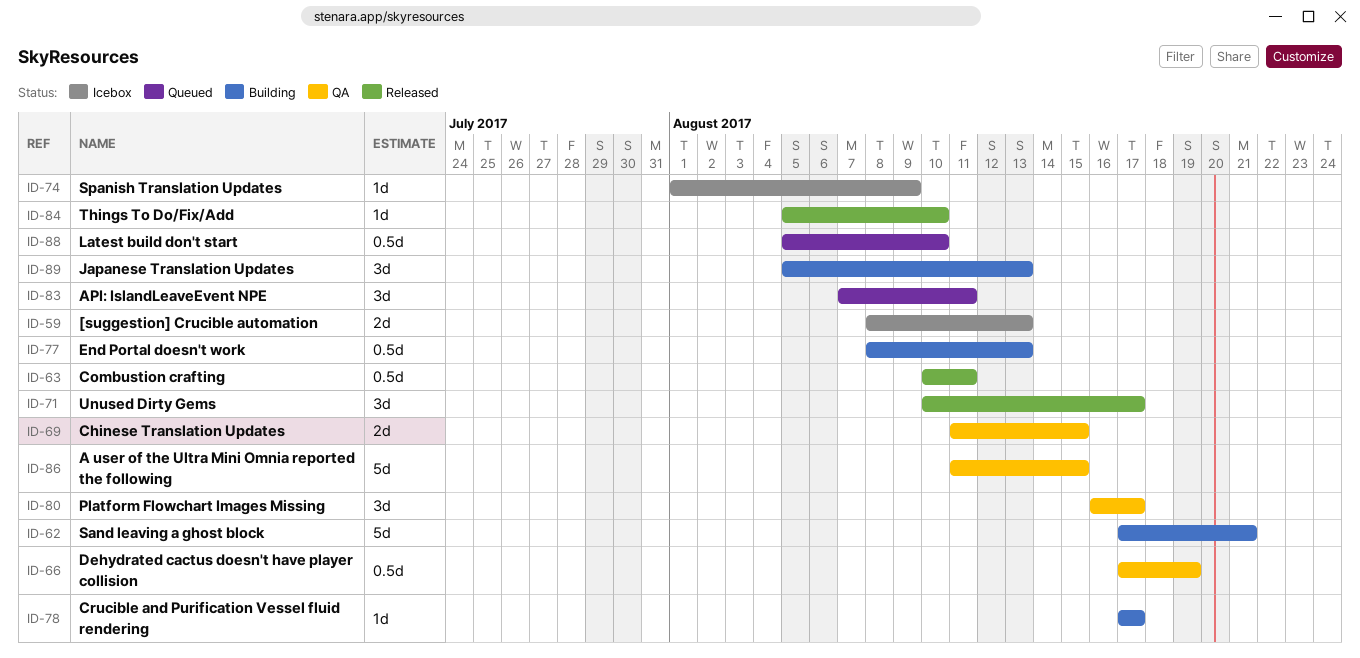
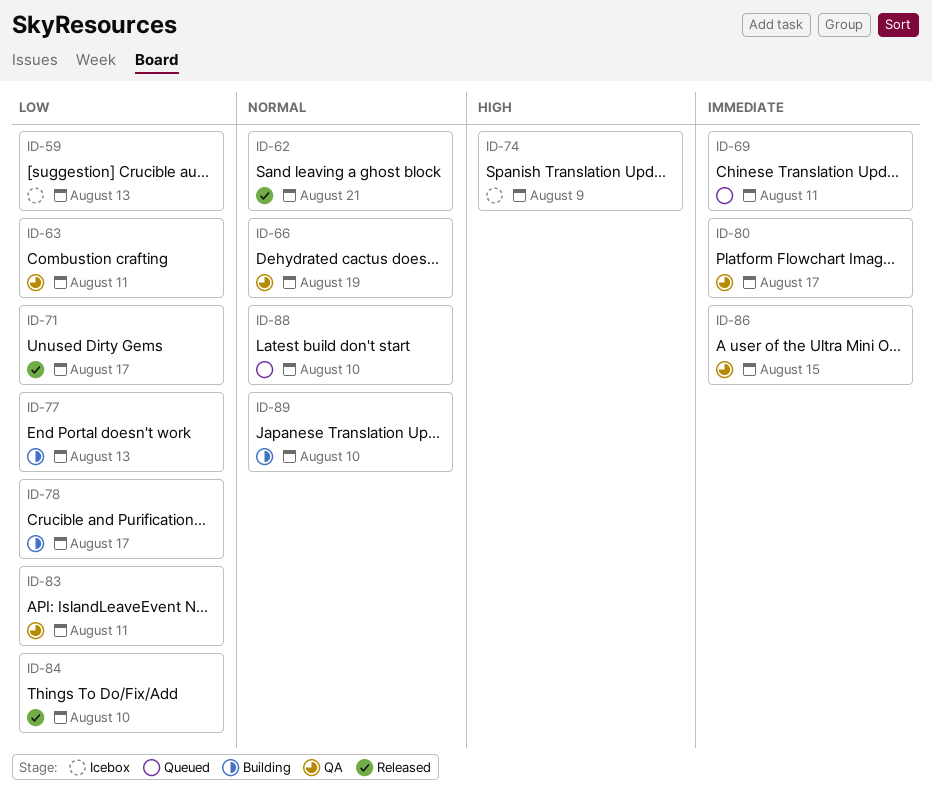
ID-62, status: Building -> Released
ID-63, status: Released -> QA
ID-69, status: QA -> Queued
ID-69, due: Aug 15 -> Aug 11
ID-83, status: Queued -> QA
ID-89, due: Aug 13 -> Aug 10

